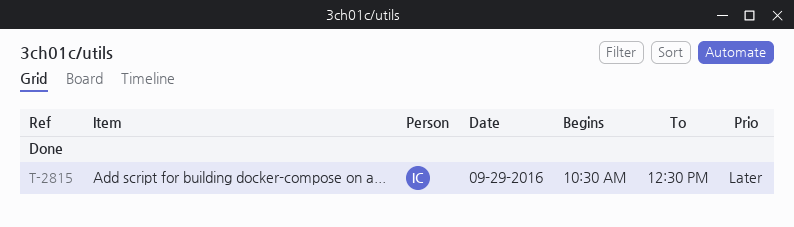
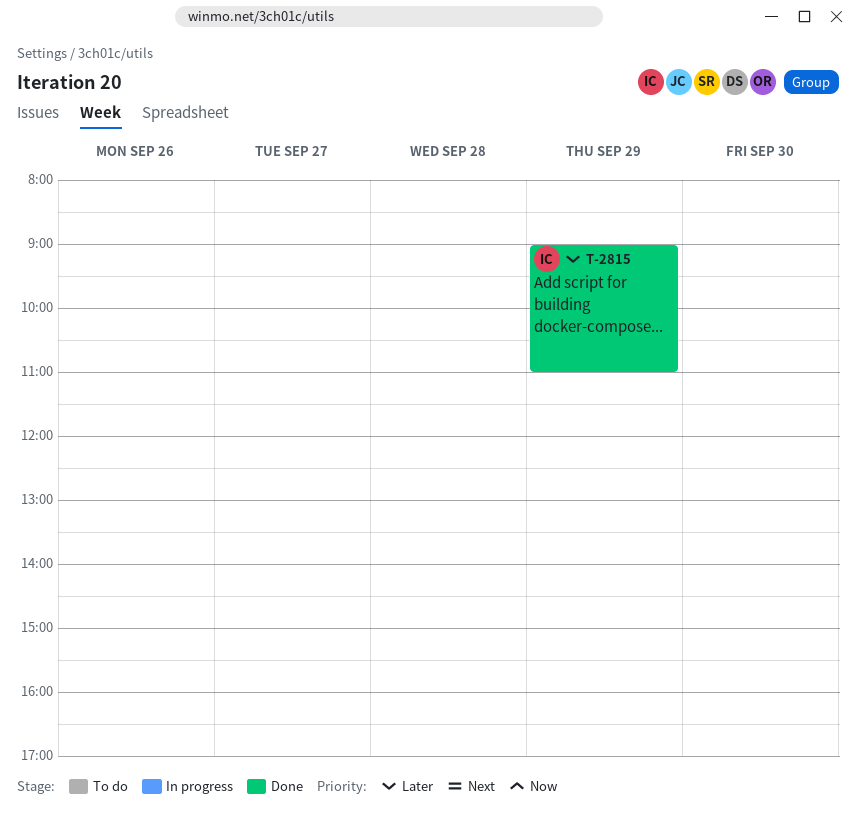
T-2815, begins: 10:30 -> 09:00
T-2815, ends: 12:30 -> 11:00

